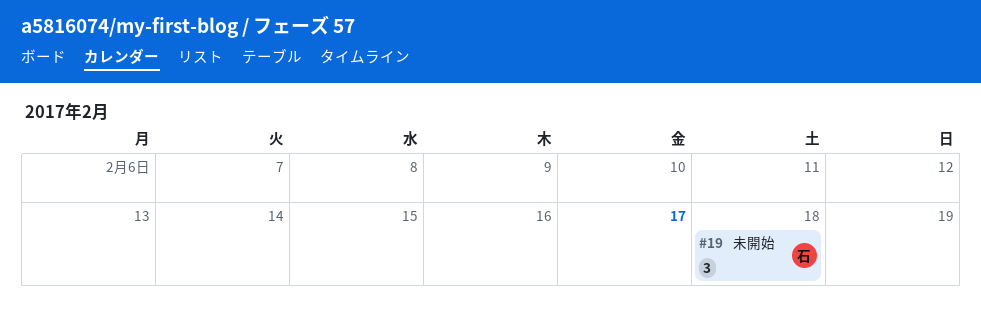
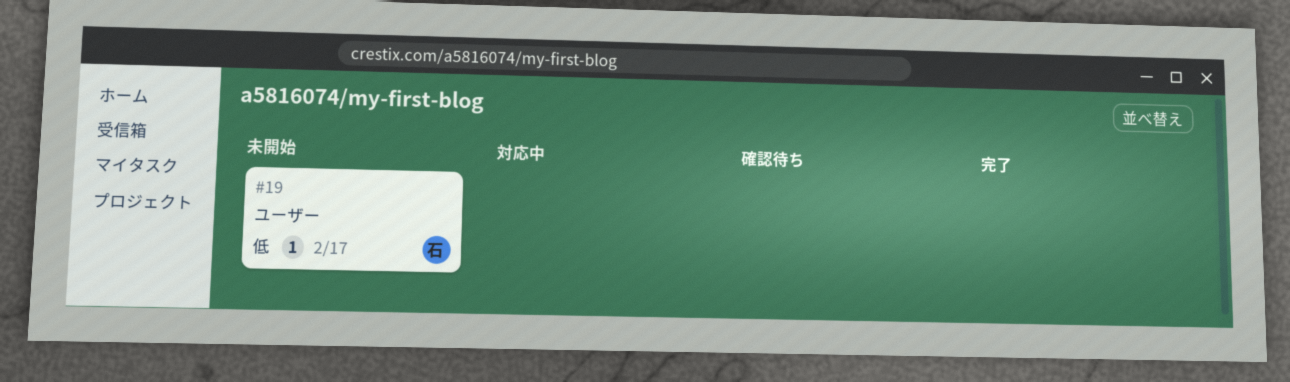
#19, estimate: 3 -> 1
#19, due: Feb 18 -> Feb 17

